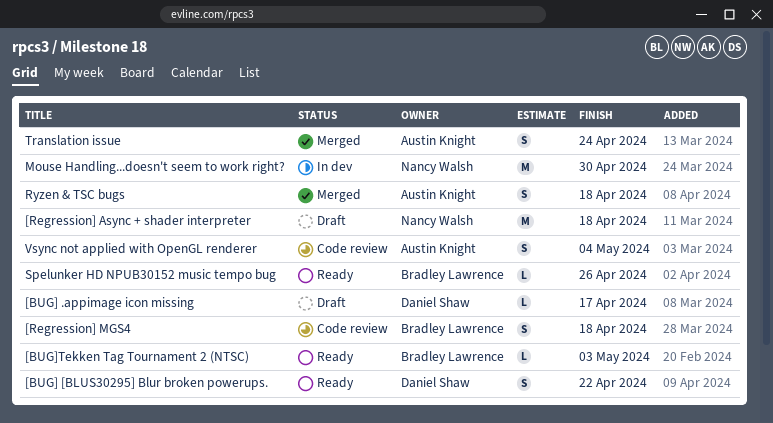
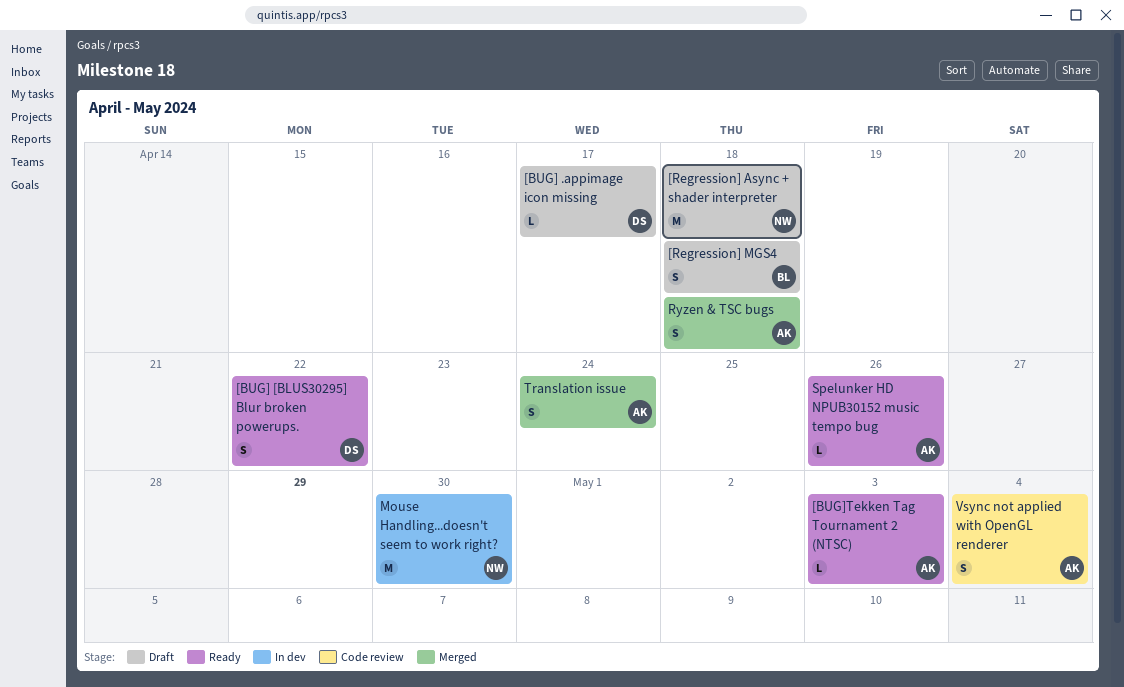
[BUG]Tekken Tag Tournament 2 (NTSC), owner: Bradley Lawrence -> Austin Knight
[Regression] MGS4, status: Code review -> Draft
Spelunker HD NPUB30152 music tempo bug, owner: Bradley Lawrence -> Austin Knight

